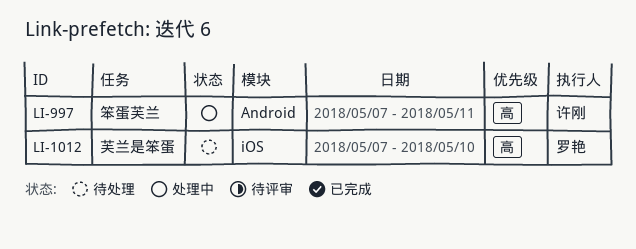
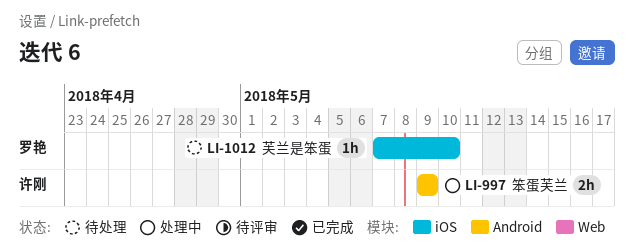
LI-997, start: May 7 -> May 9
LI-997, due: May 11 -> May 9

